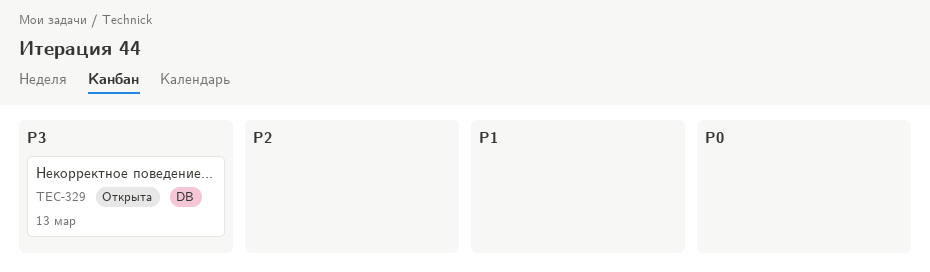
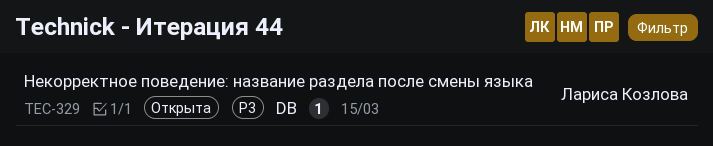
TEC-329, due: Mar 13 -> Mar 15

